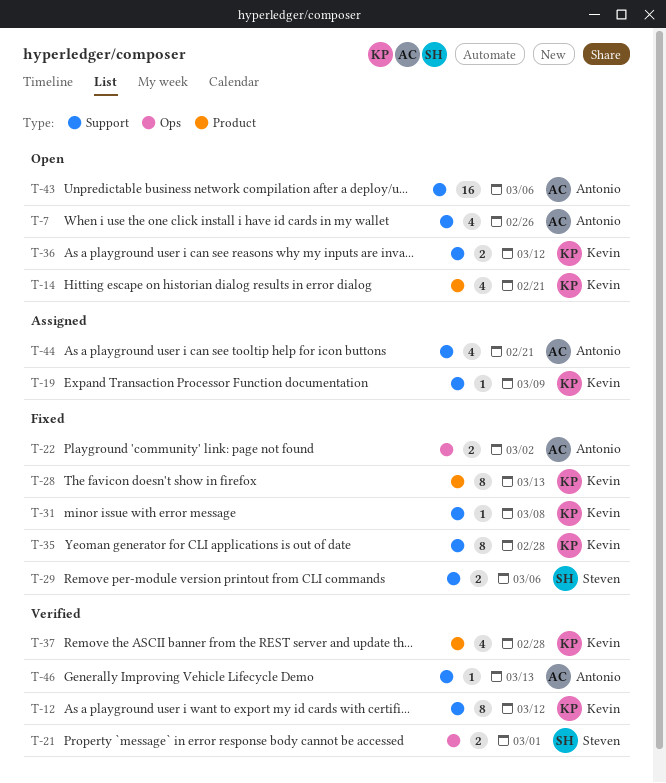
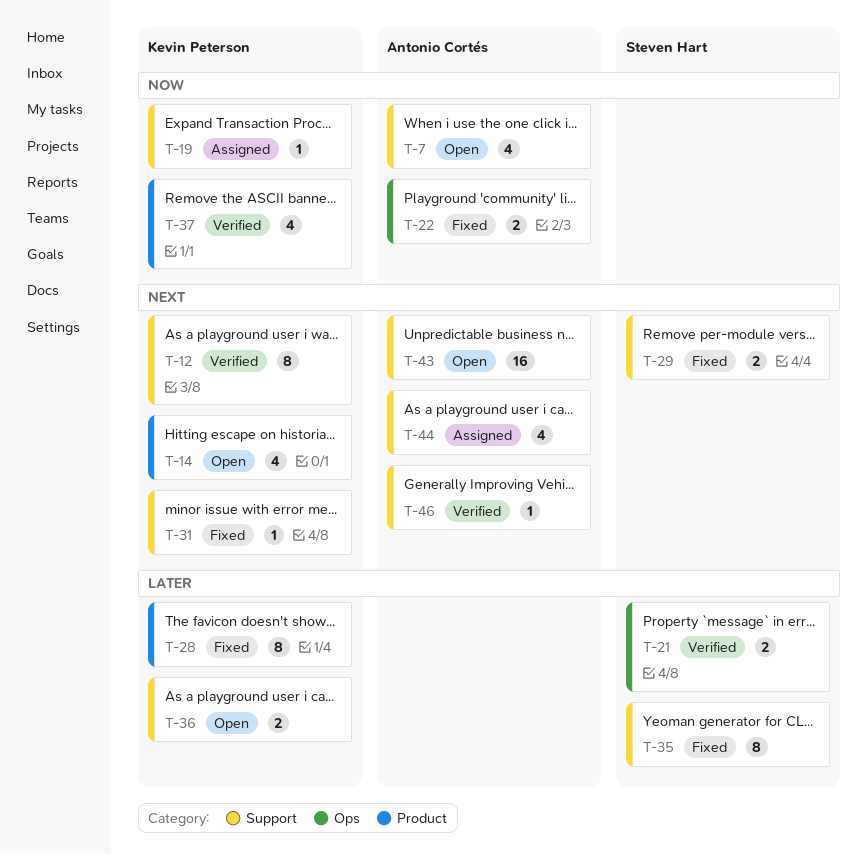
T-35, owner: Kevin Peterson -> Steven Hart

